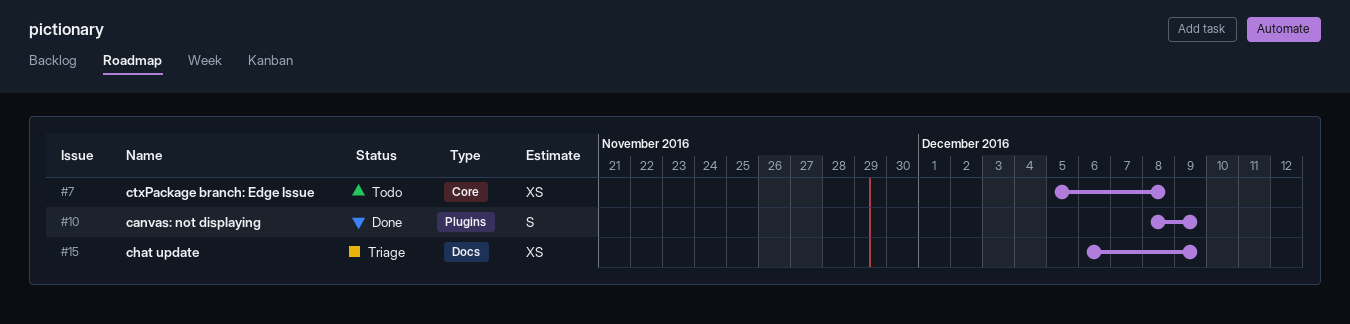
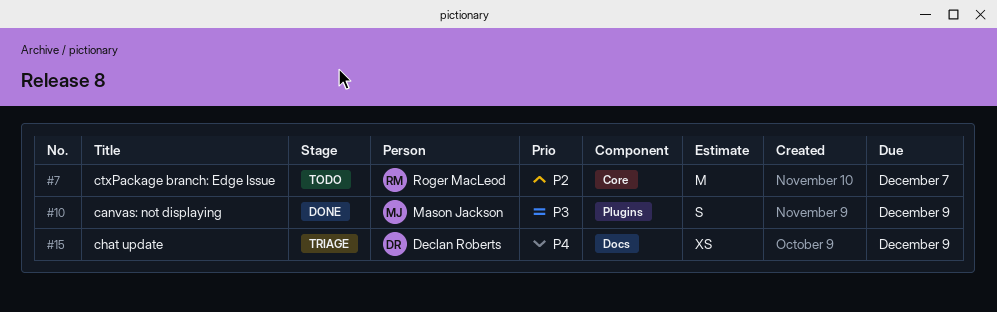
#7, estimate: XS -> M
#7, due: Dec 8 -> Dec 7

